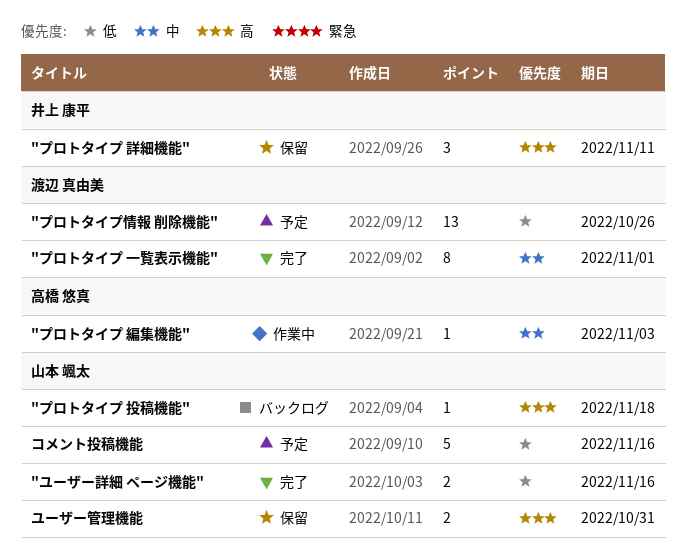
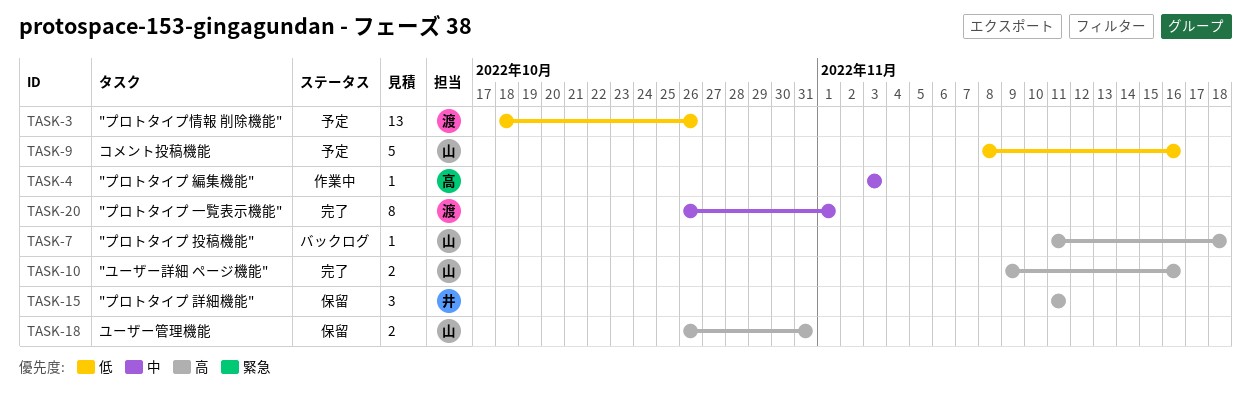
"ユーザー詳細 ページ機能", priority: 低 -> 高

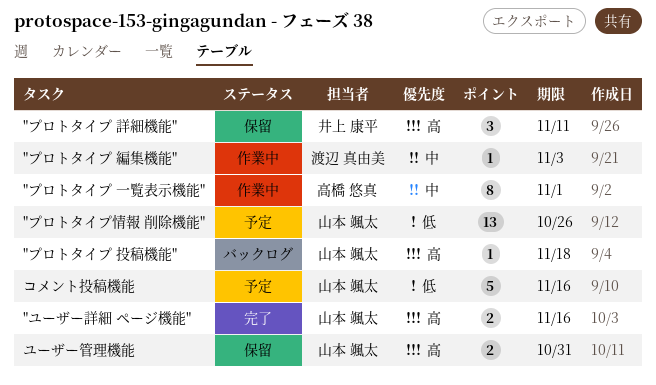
"プロトタイプ 一覧表示機能", status: 完了 -> 作業中
"プロトタイプ 一覧表示機能", owner: 渡辺 真由美 -> 高橋 悠真
"プロトタイプ 編集機能", owner: 高橋 悠真 -> 渡辺 真由美
"プロトタイプ情報 削除機能", owner: 渡辺 真由美 -> 山本 颯太

